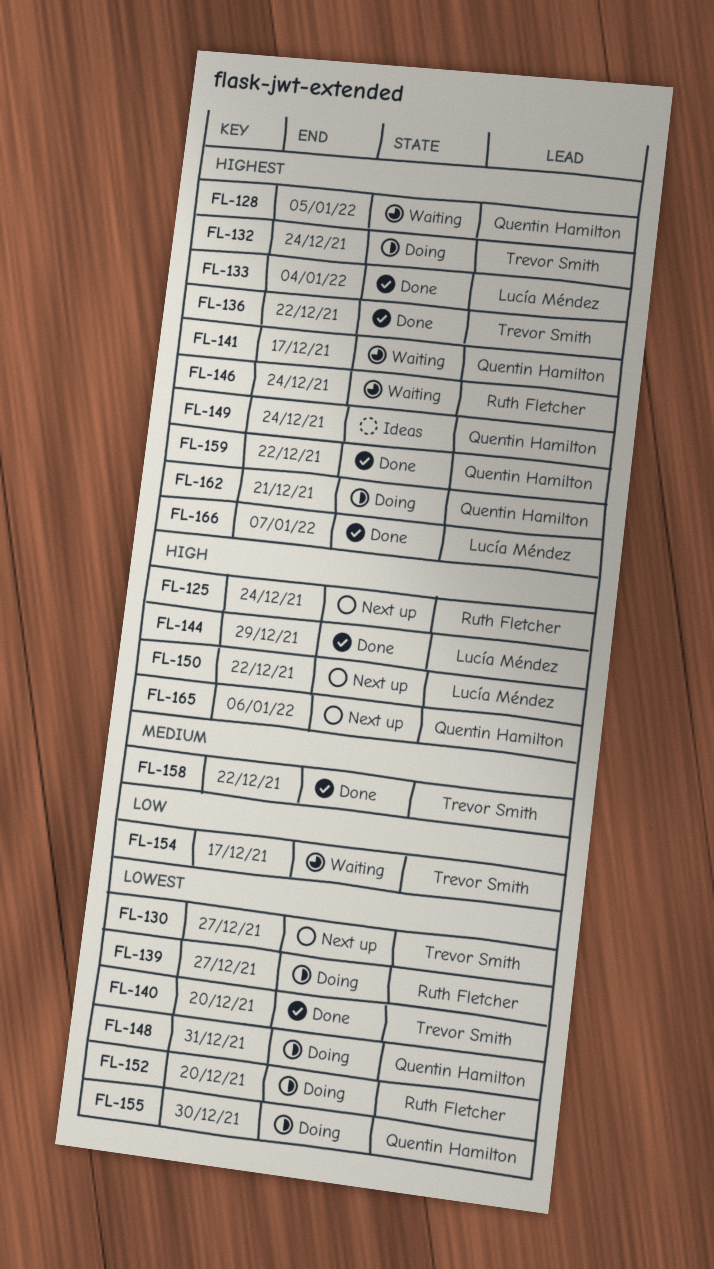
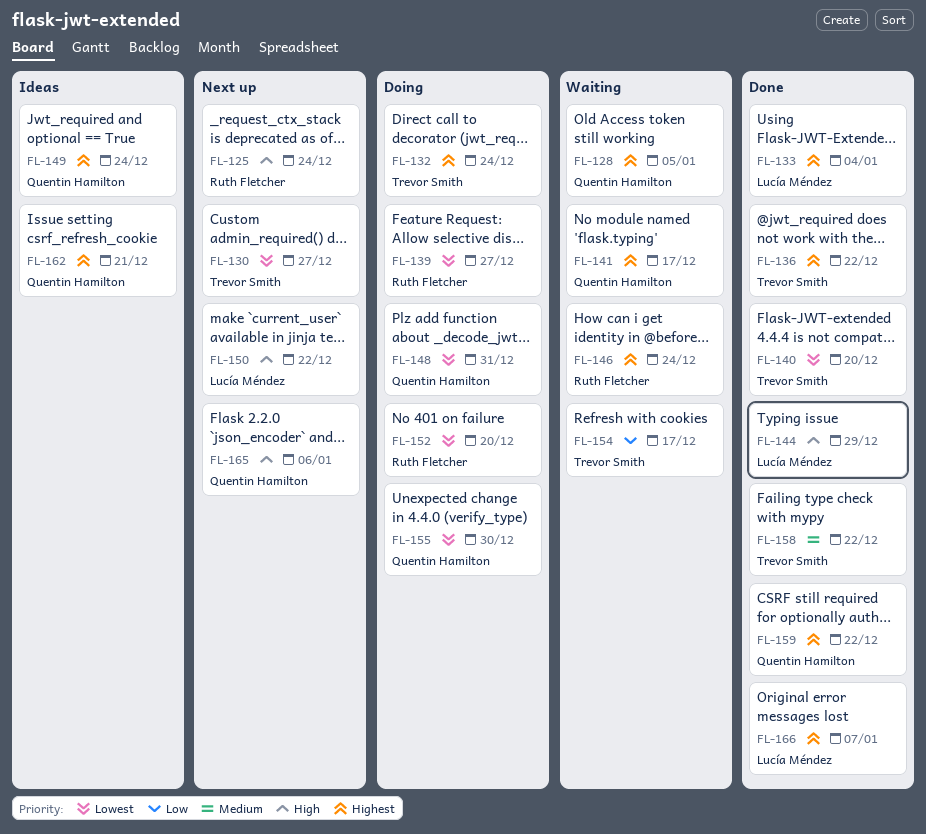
FL-162, status: Doing -> Ideas

